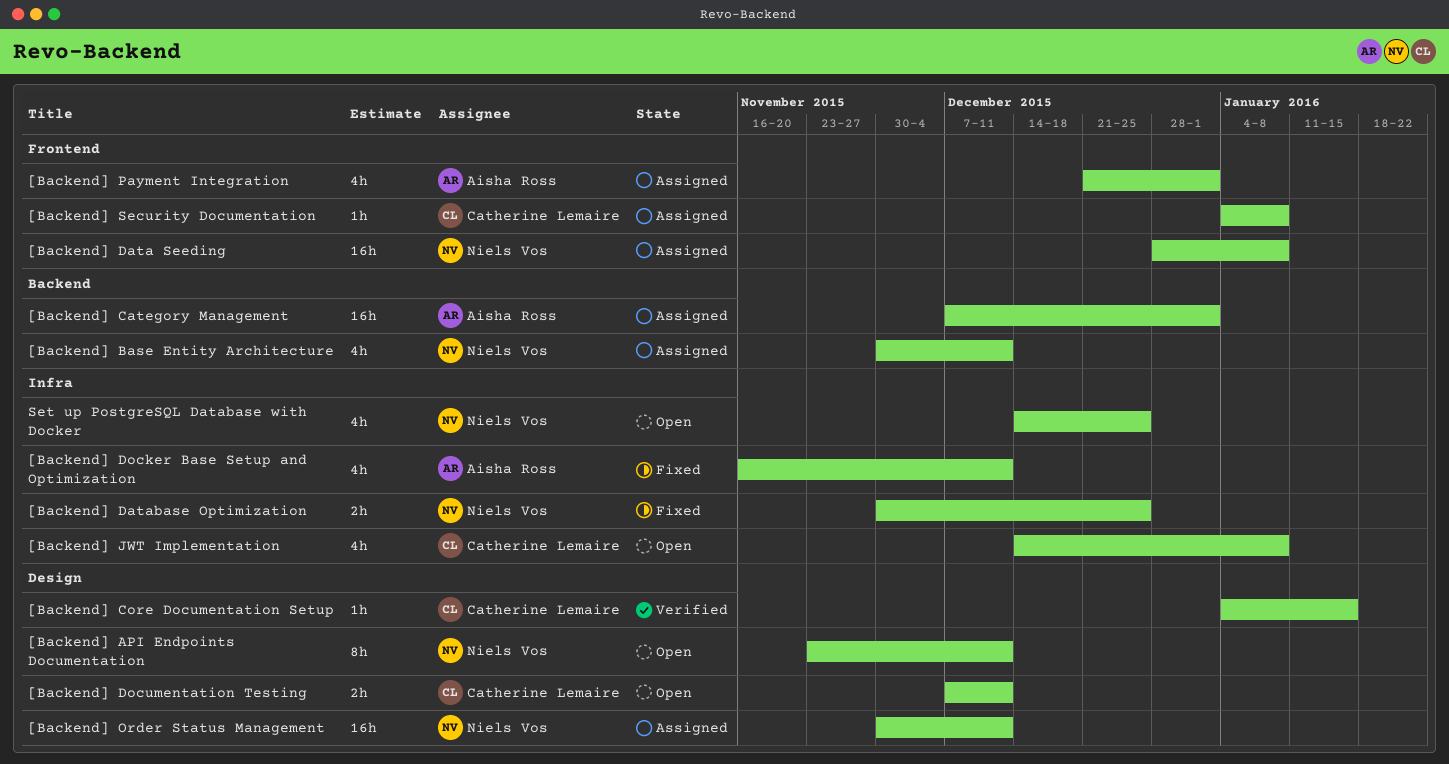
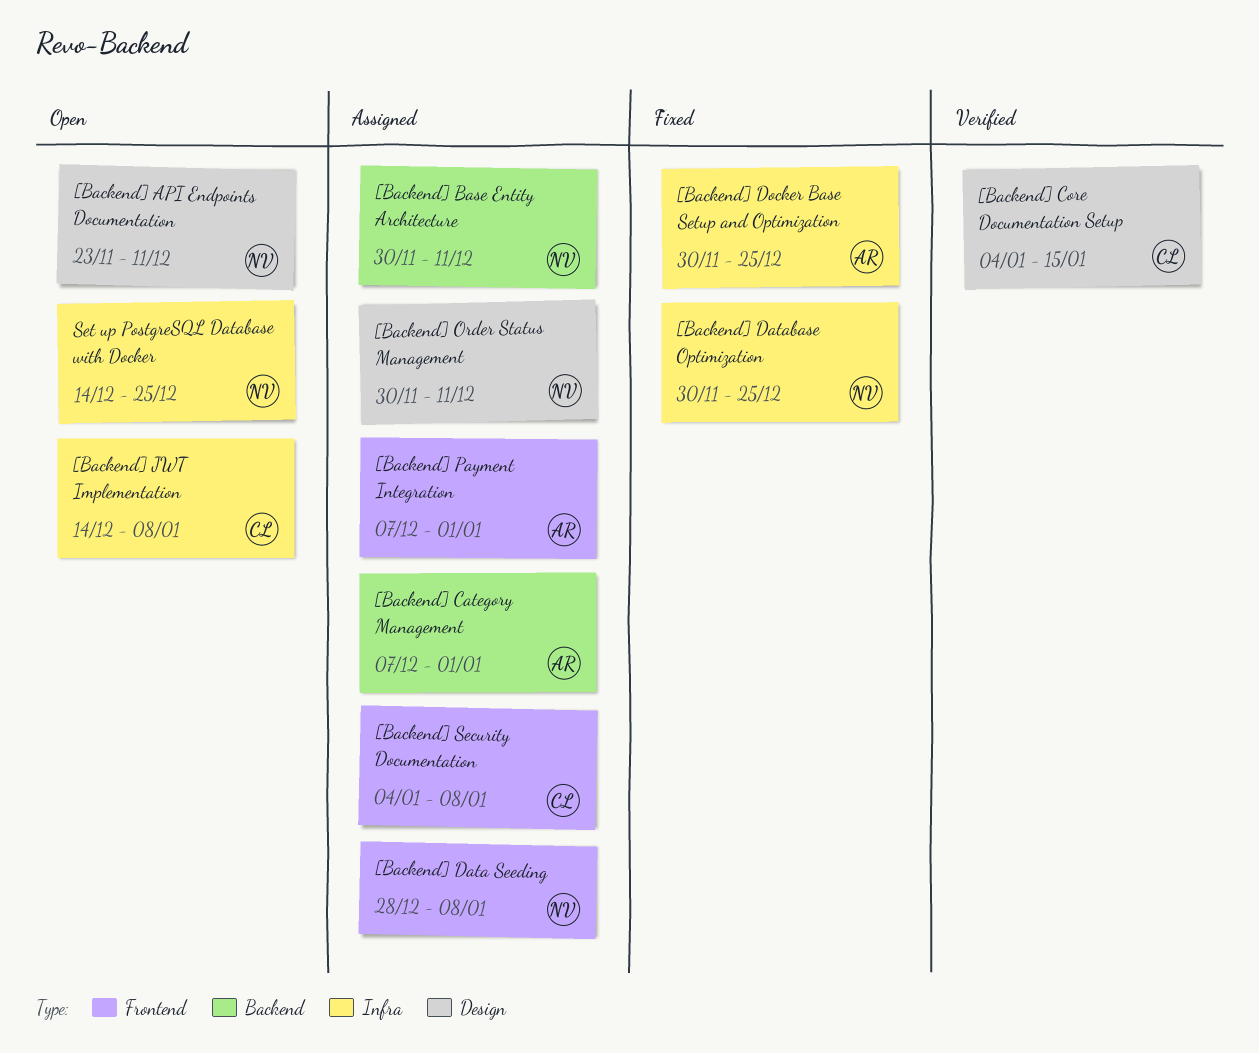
[Backend] Docker Base Setup and Optimization, start: Nov 16 -> Nov 30
[Backend] Docker Base Setup and Optimization, due: Dec 11 -> Dec 25
[Backend] Documentation Testing: present -> none
[Backend] Payment Integration, start: Dec 21 -> Dec 7

